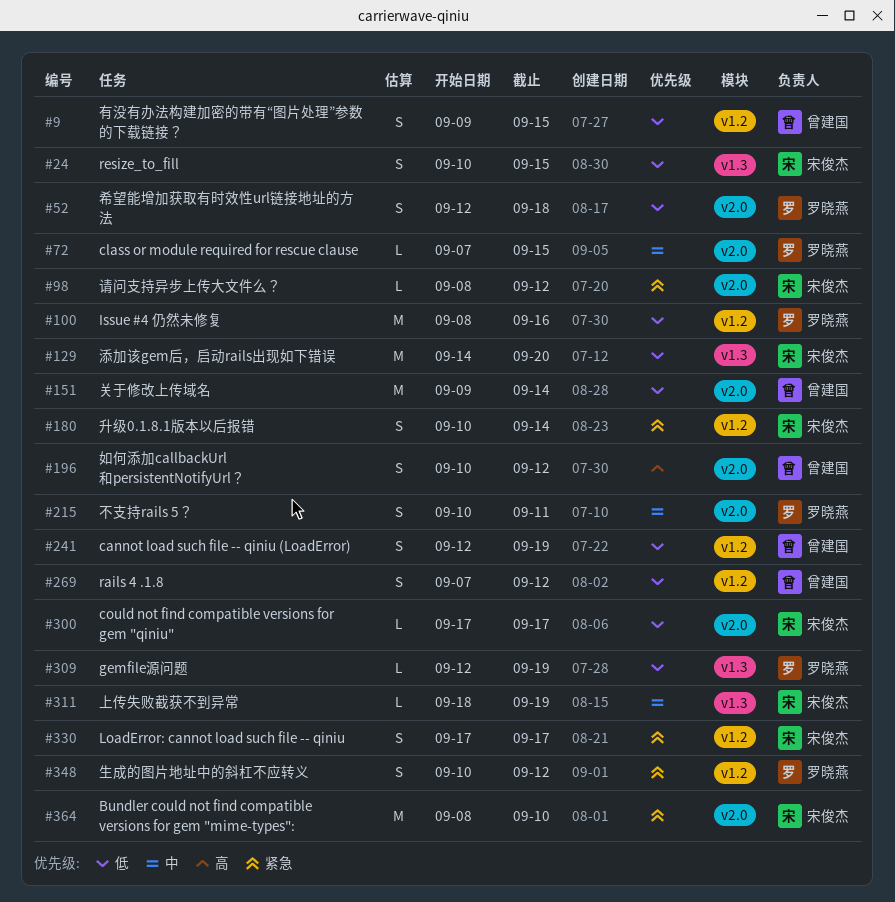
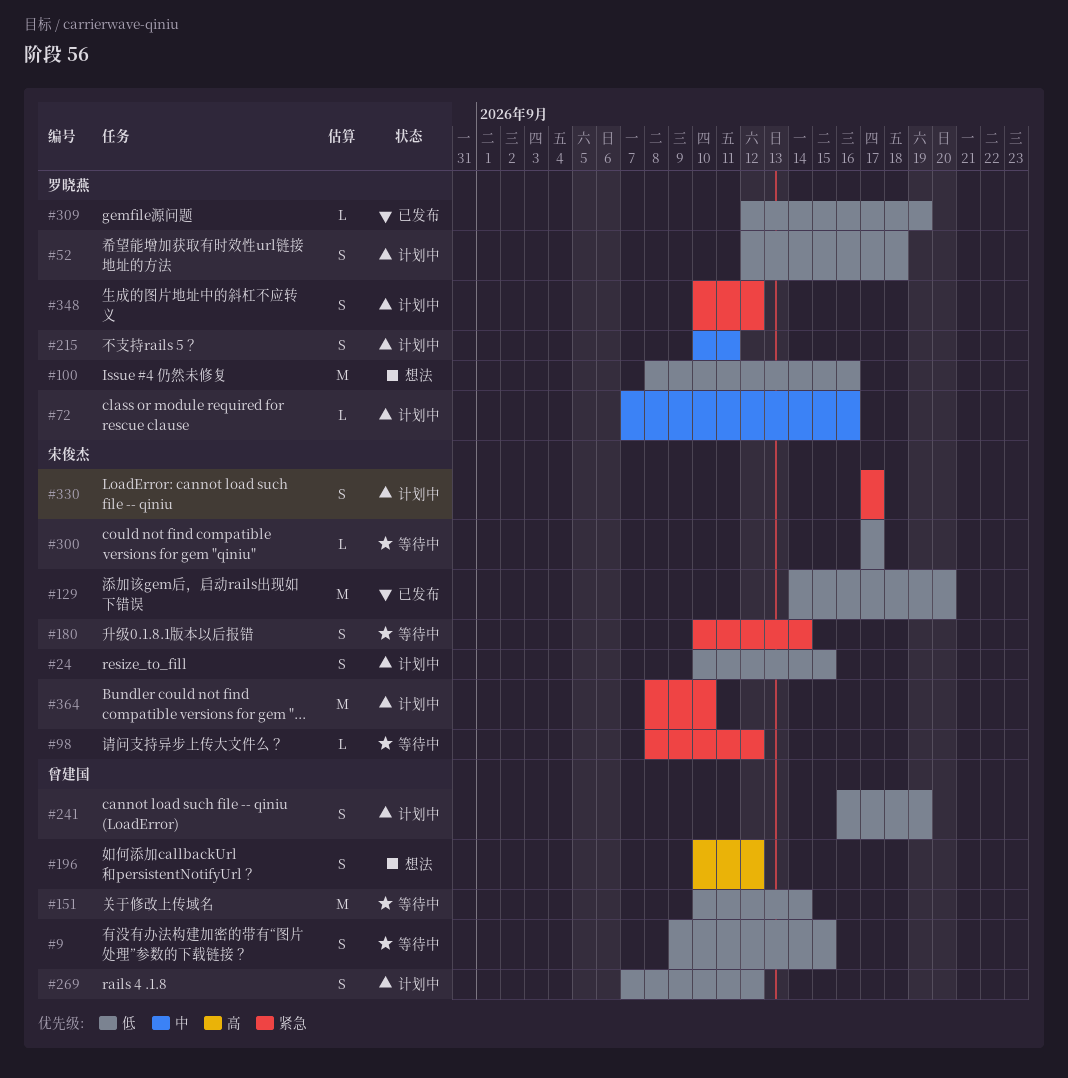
#72, due: Sep 15 -> Sep 16
#151, start: Sep 9 -> Sep 10
#241, start: Sep 12 -> Sep 16
#311: present -> none

